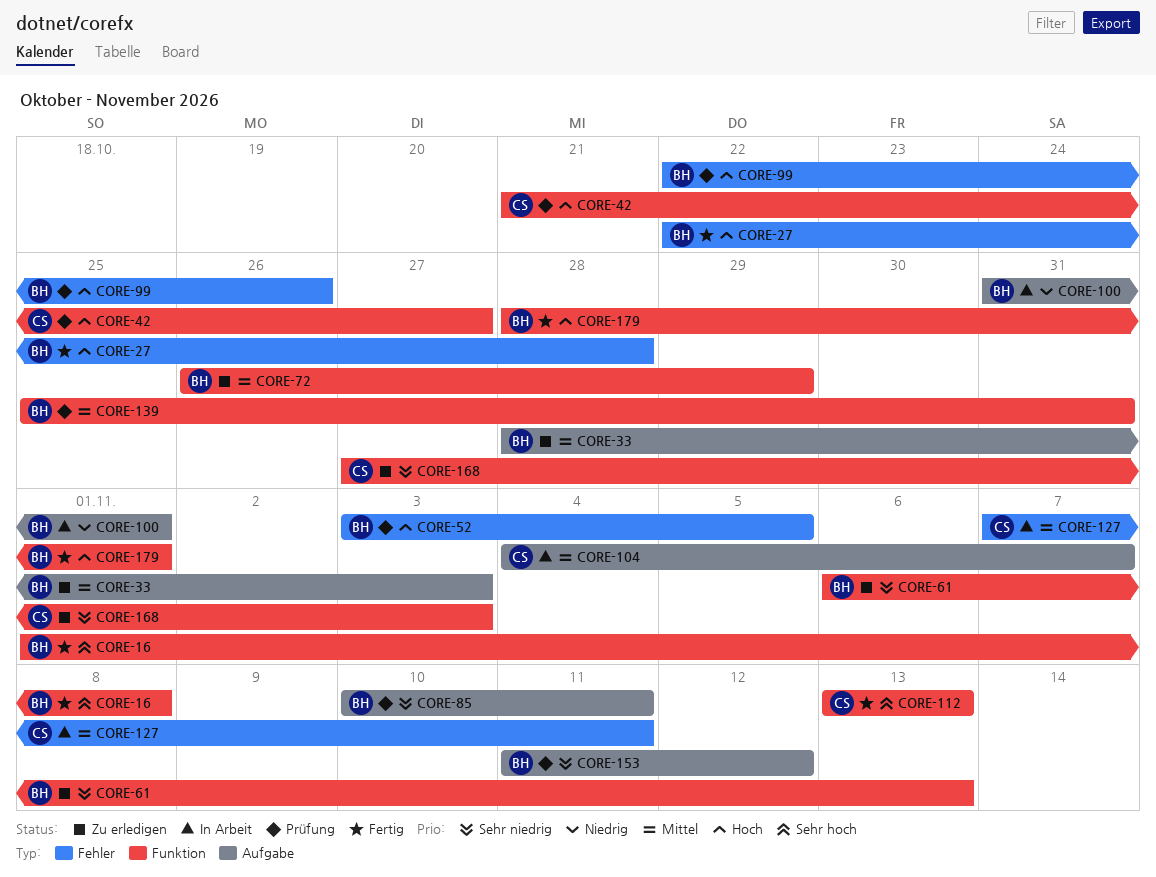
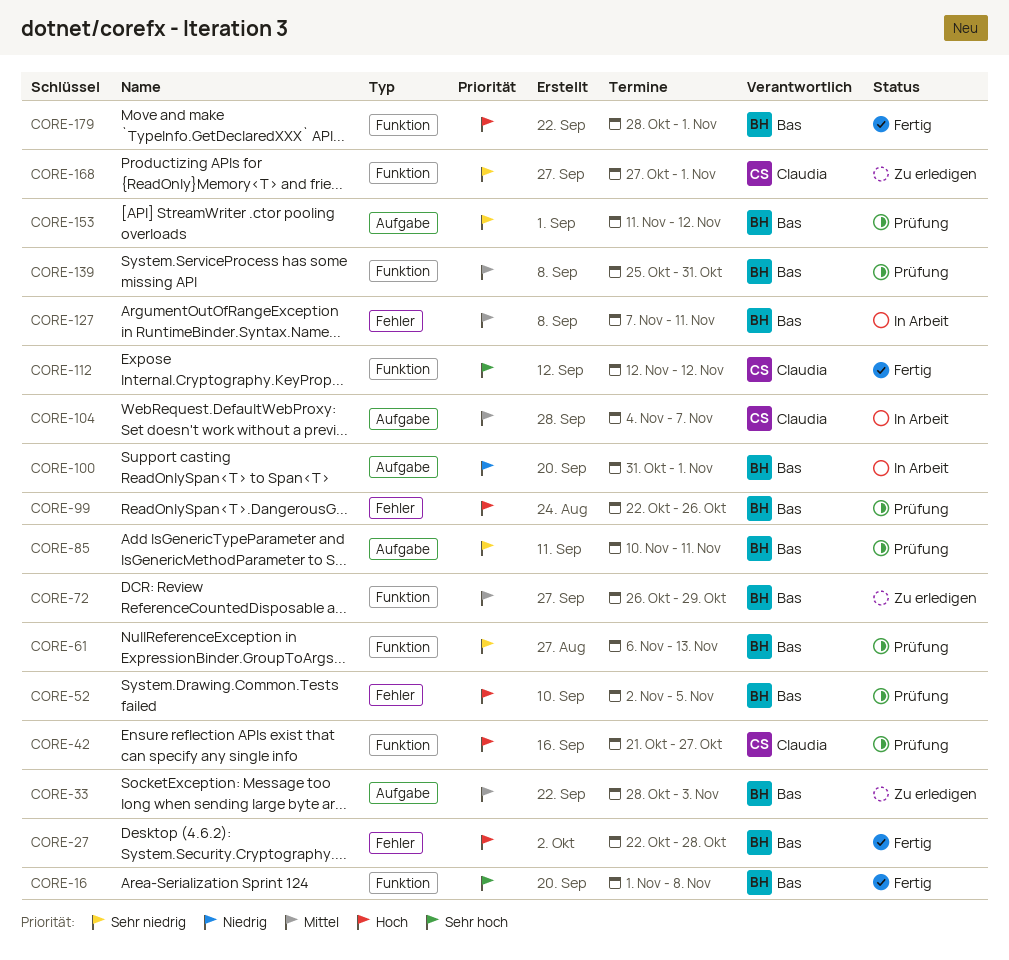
CORE-52, start: Nov 3 -> Nov 2
CORE-61, status: Zu erledigen -> Prüfung
CORE-112, start: Nov 13 -> Nov 12
CORE-112, due: Nov 13 -> Nov 12
CORE-127, owner: Claudia -> Bas
CORE-168, due: Nov 3 -> Nov 1

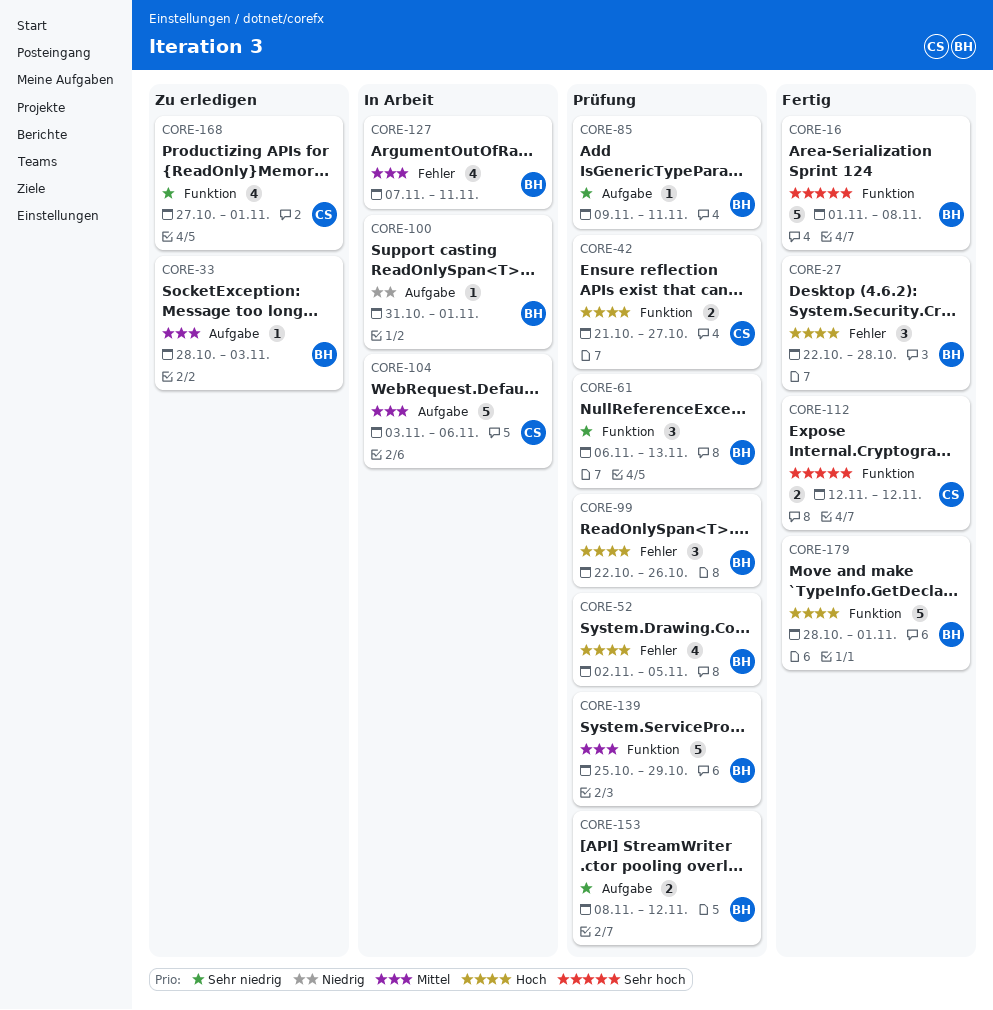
CORE-72: present -> none
CORE-85, start: Nov 10 -> Nov 9
CORE-104, start: Nov 4 -> Nov 3
CORE-104, due: Nov 7 -> Nov 6
CORE-139, due: Oct 31 -> Oct 29
CORE-153, start: Nov 11 -> Nov 8

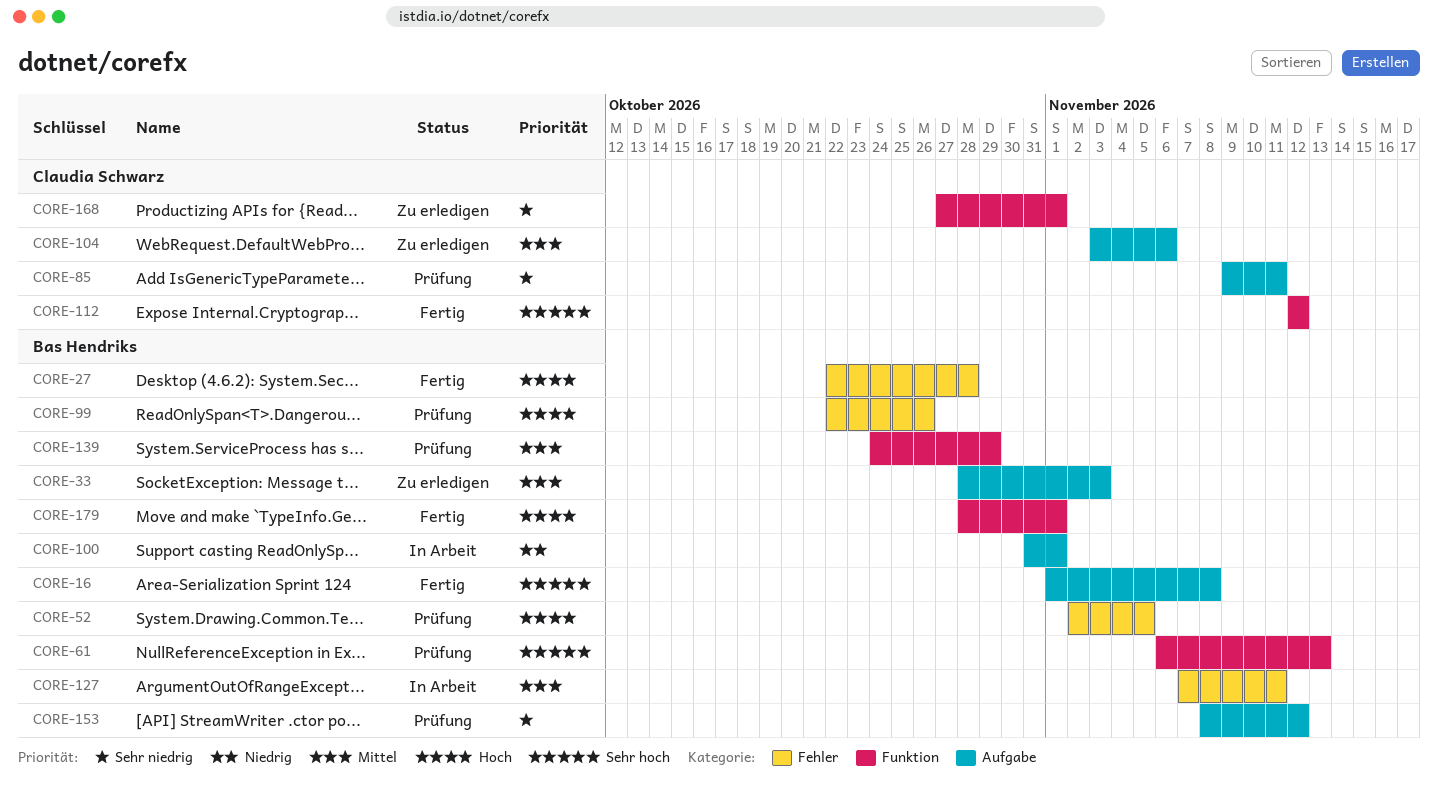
CORE-16, label: Funktion -> Aufgabe
CORE-42: present -> none
CORE-61, priority: Sehr niedrig -> Sehr hoch
CORE-85, owner: Bas Hendriks -> Claudia Schwarz
CORE-104, status: In Arbeit -> Zu erledigen
CORE-139, start: Oct 25 -> Oct 24

